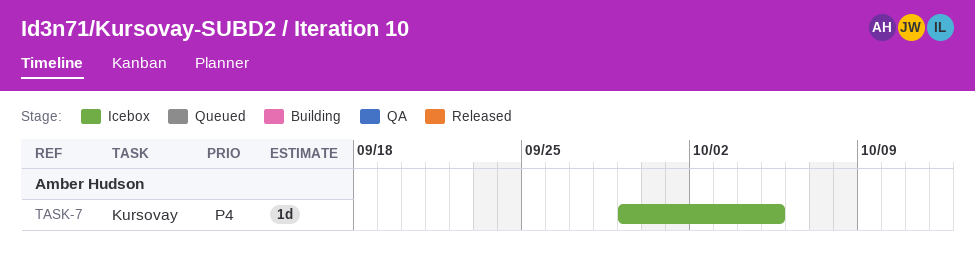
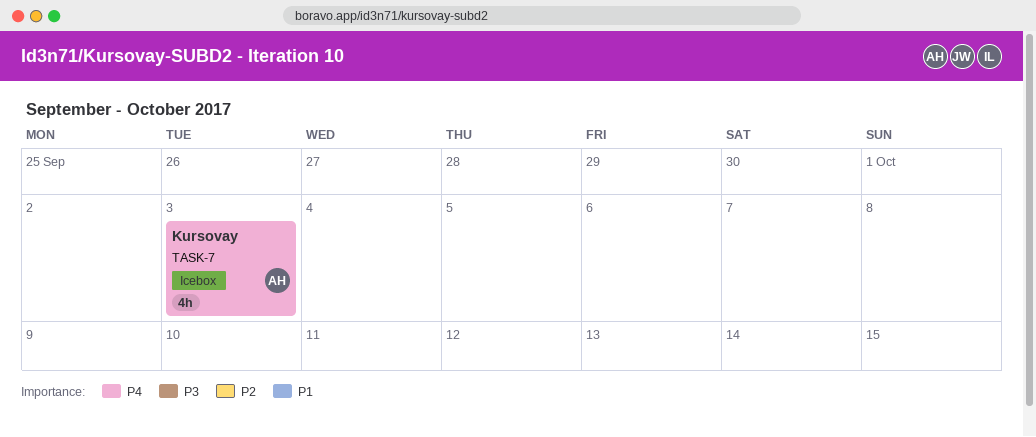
TASK-7, estimate: 1d -> 4h
TASK-7, due: Oct 5 -> Oct 3

